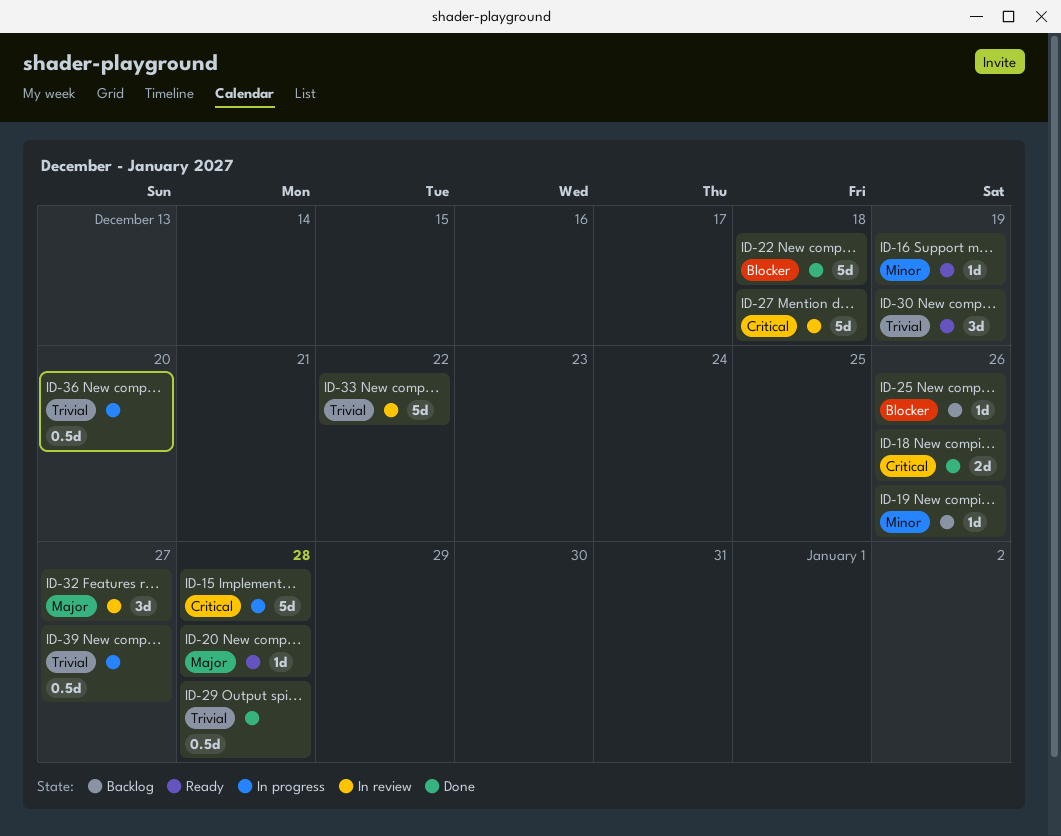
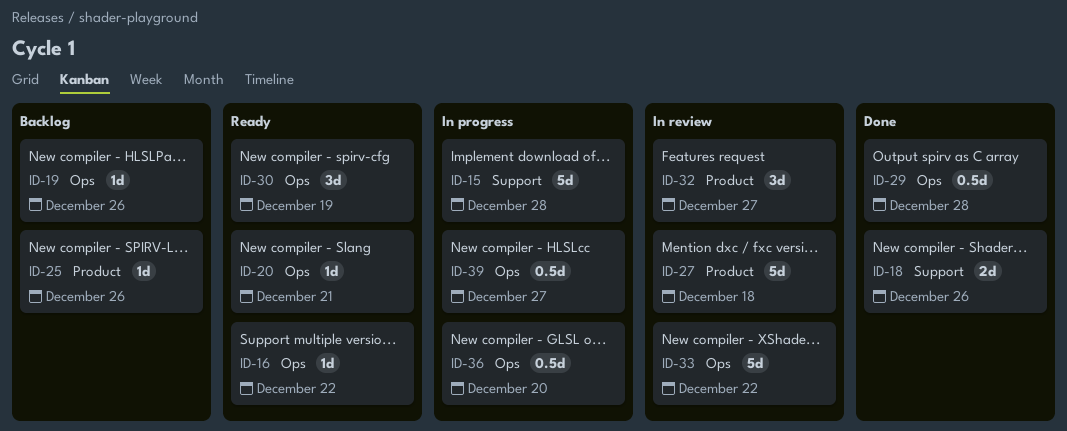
ID-16, due: Dec 19 -> Dec 22
ID-20, due: Dec 28 -> Dec 21
ID-22: present -> none

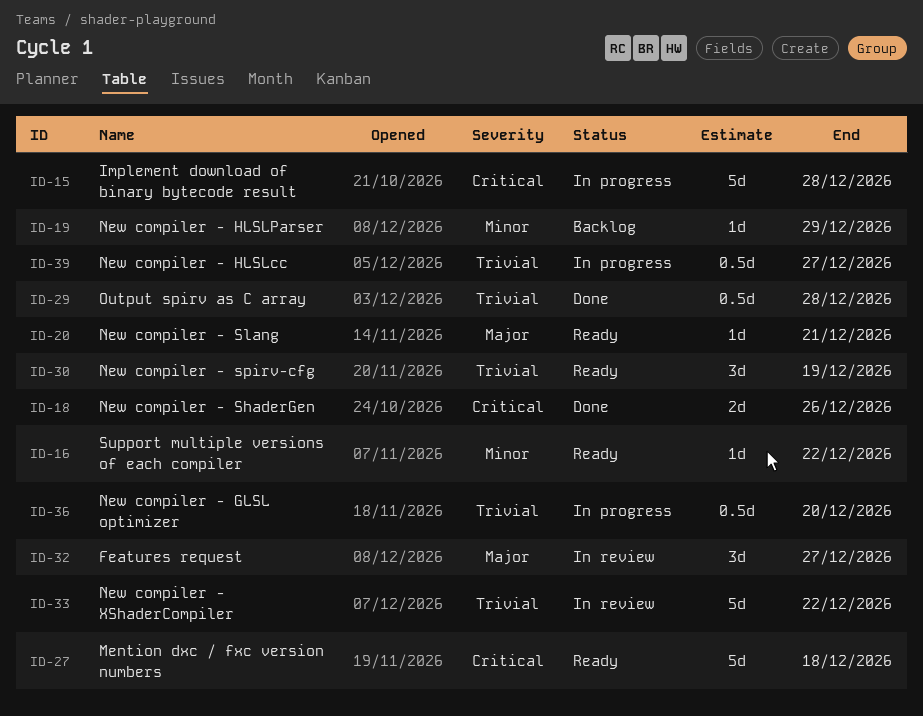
ID-19, due: Dec 26 -> Dec 29
ID-25: present -> none
ID-27, status: In review -> Ready

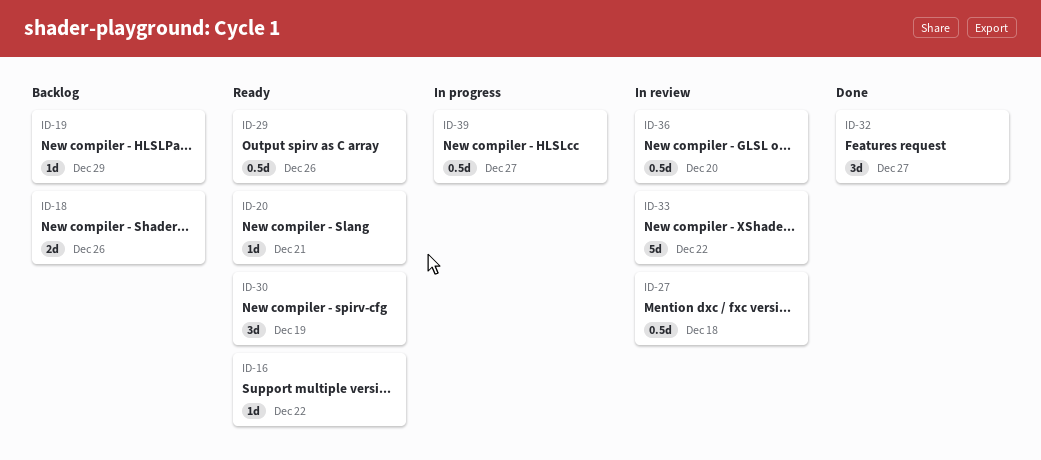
ID-15: present -> none
ID-18, status: Done -> Backlog
ID-27, status: Ready -> In review
ID-27, estimate: 5d -> 0.5d
ID-29, status: Done -> Ready
ID-29, due: Dec 28 -> Dec 26
ID-32, status: In review -> Done
ID-36, status: In progress -> In review

